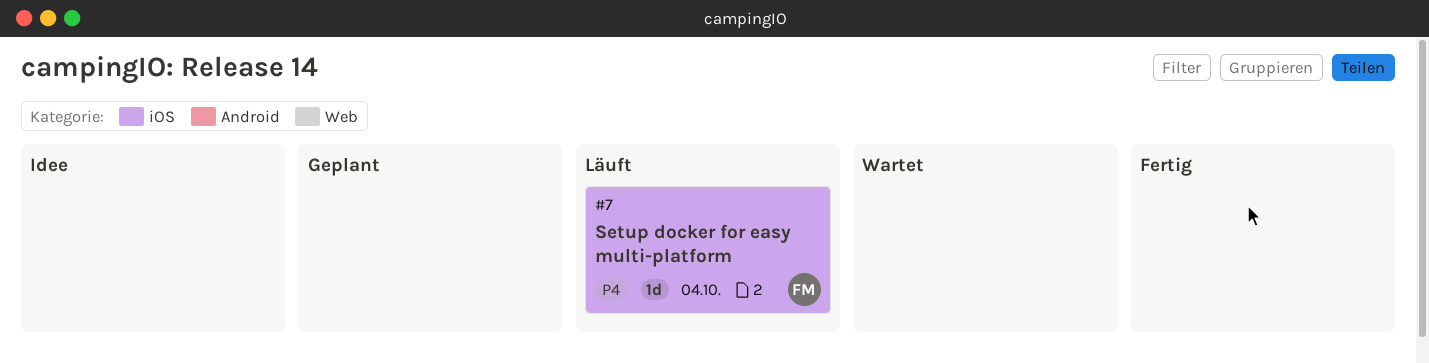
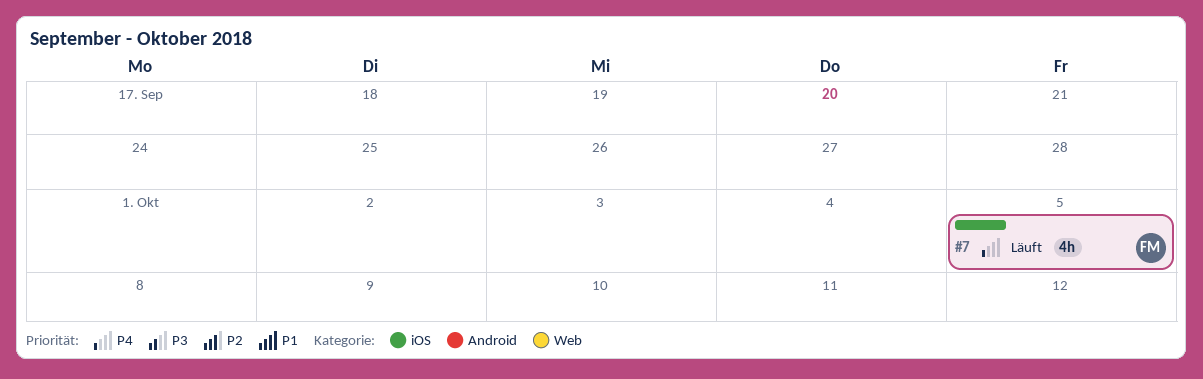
#7, estimate: 1d -> 4h
#7, due: Oct 4 -> Oct 5

